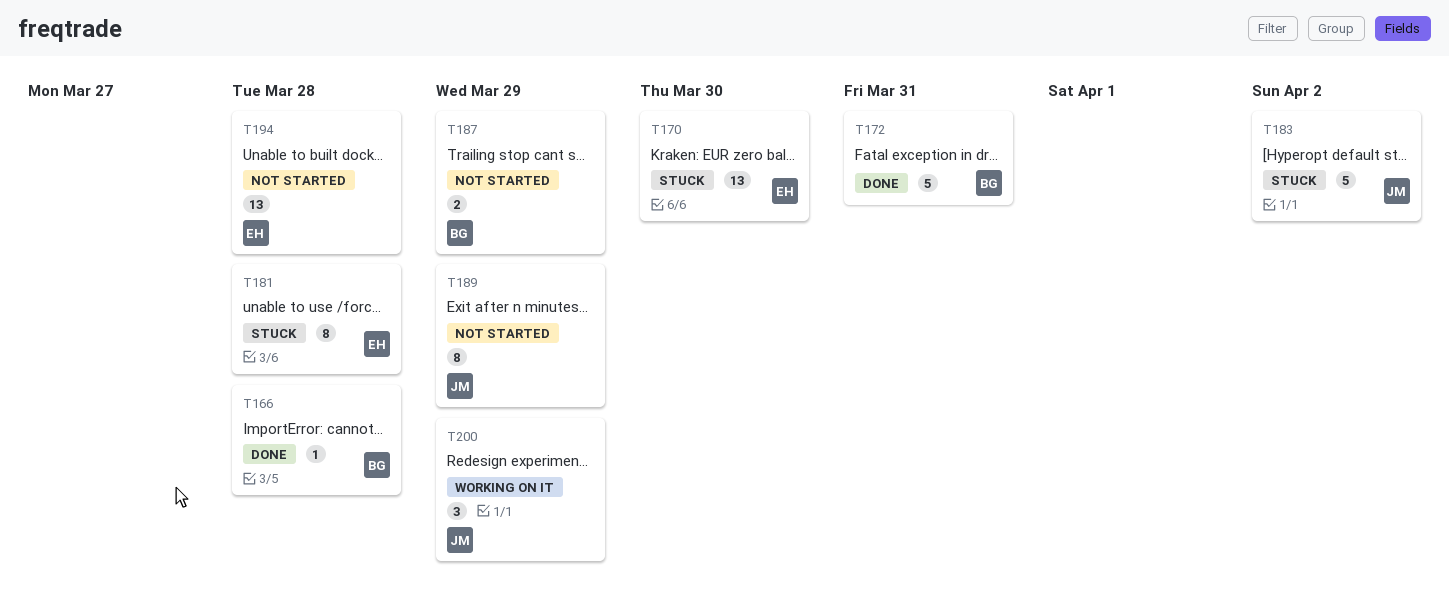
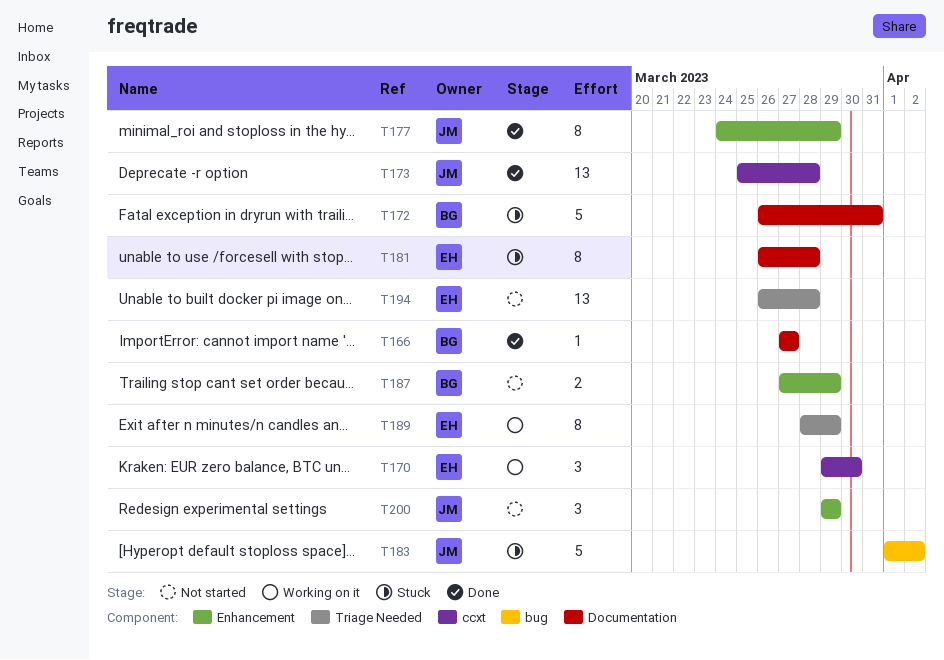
T166, due: Mar 28 -> Mar 27
T170, status: Stuck -> Working on it
T170, estimate: 13 -> 3
T172, status: Done -> Stuck
T173: none -> present
T177: none -> present
T189, status: Not started -> Working on it
T189, owner: JM -> EH
T200, status: Working on it -> Not started

